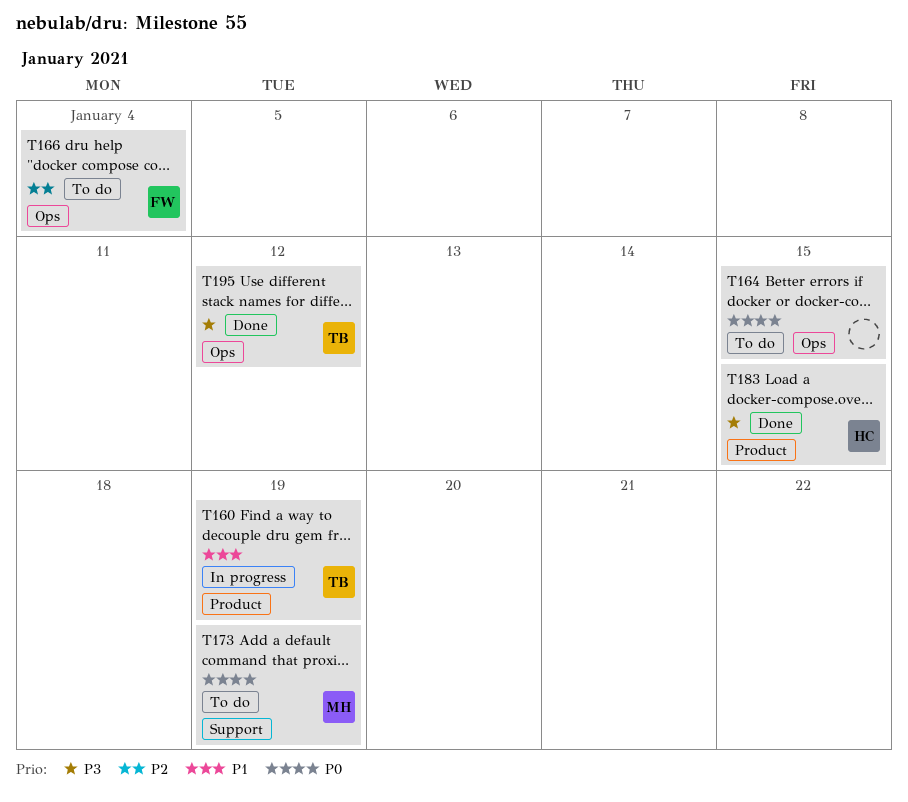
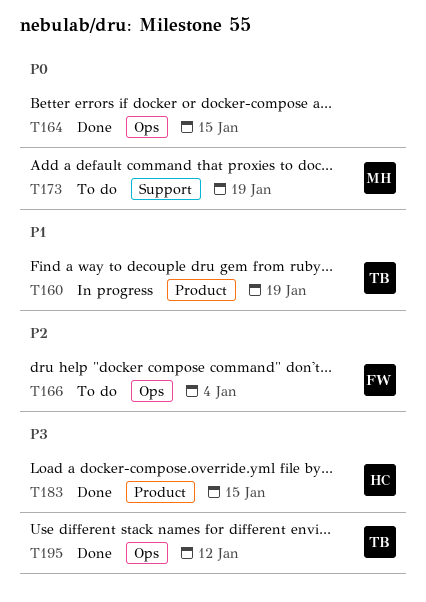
T164, status: To do -> Done

